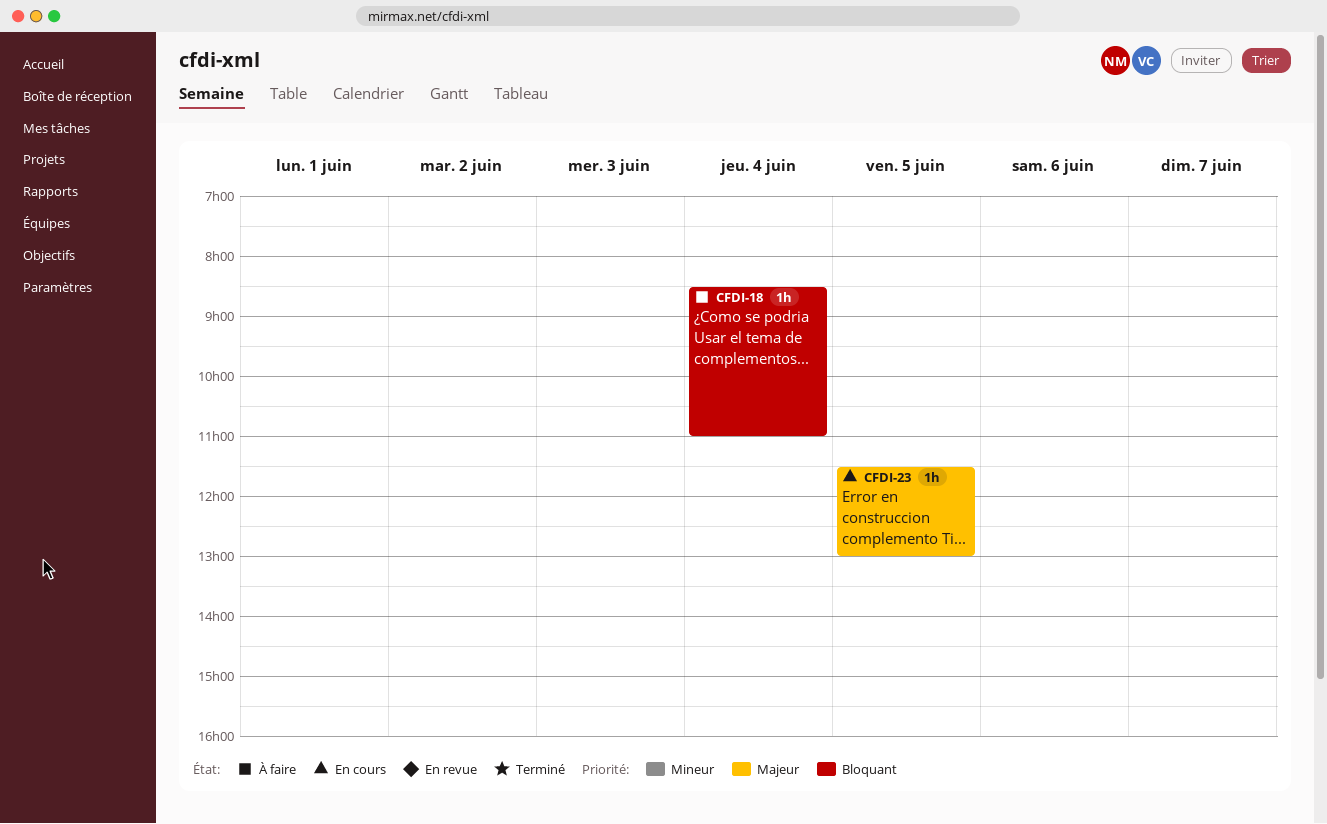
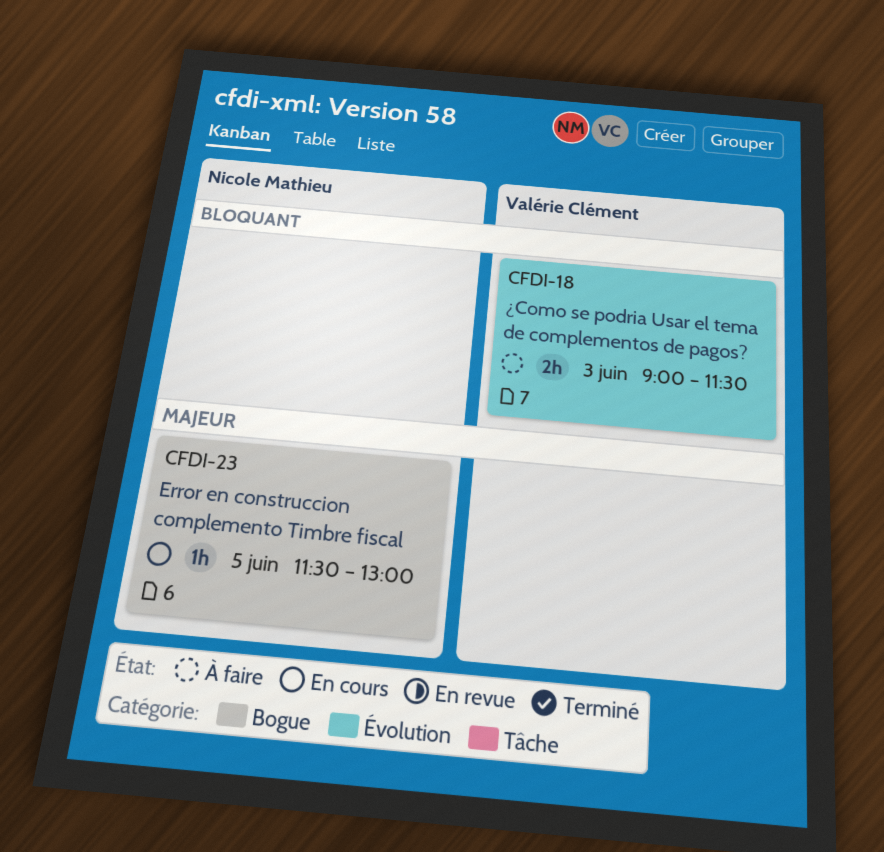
CFDI-18, estimate: 1h -> 2h
CFDI-18, day: Jun 4 -> Jun 3
CFDI-18, begins: 08:30 -> 09:00
CFDI-18, ends: 11:00 -> 11:30

